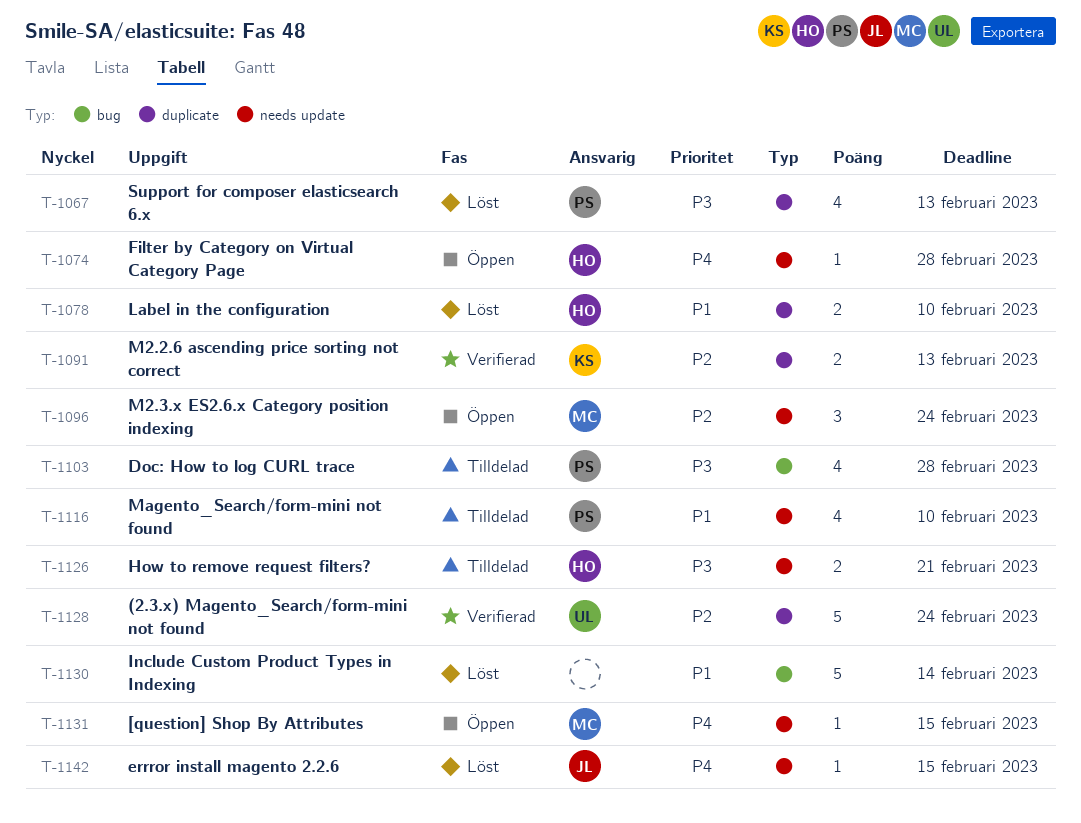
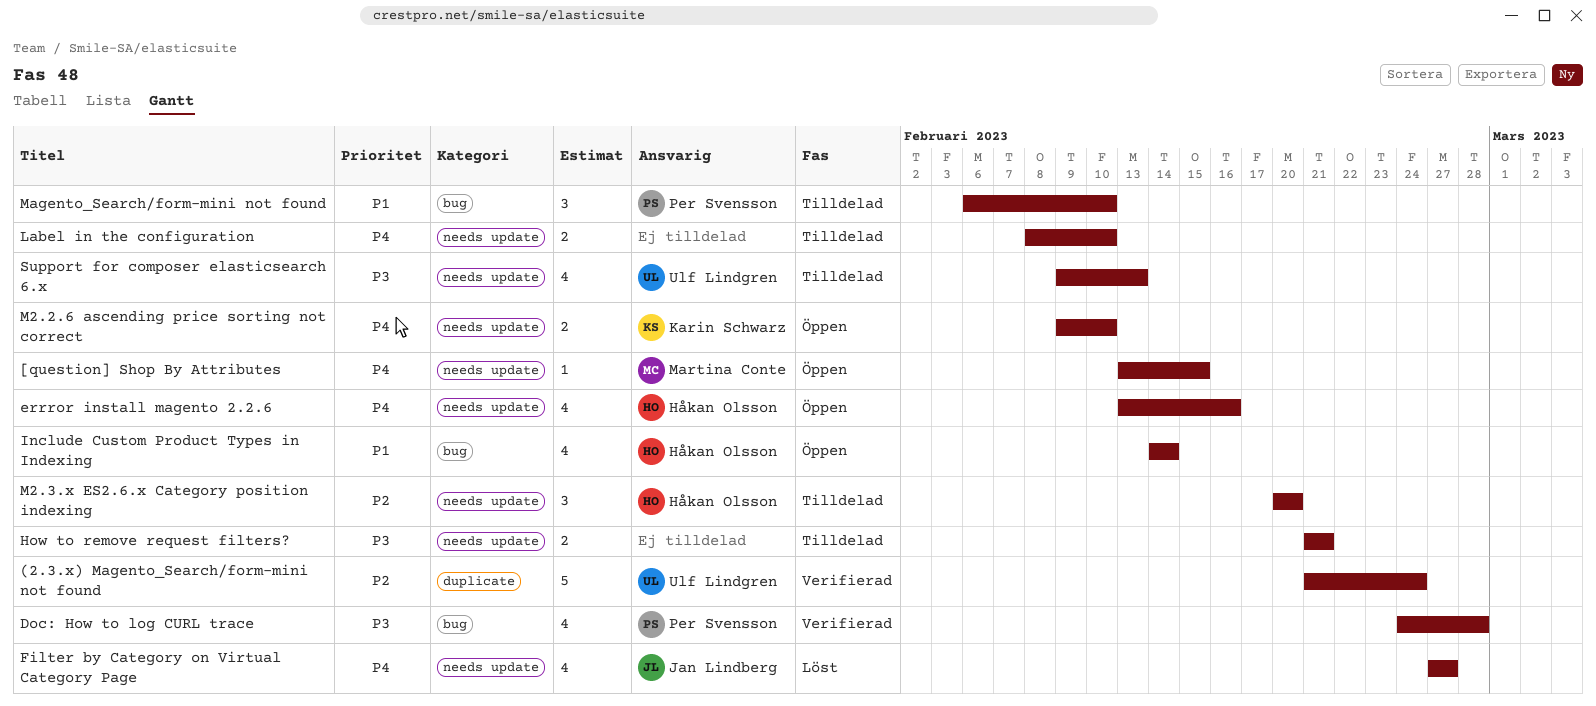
Doc: How to log CURL trace, status: Tilldelad -> Verifierad
errror install magento 2.2.6, status: Löst -> Öppen
errror install magento 2.2.6, owner: Jan Lindberg -> Håkan Olsson
errror install magento 2.2.6, estimate: 1 -> 4
errror install magento 2.2.6, due: Feb 15 -> Feb 16
Filter by Category on Virtual Category Page, status: Öppen -> Löst
Filter by Category on Virtual Category Page, owner: Håkan Olsson -> Jan Lindberg
Filter by Category on Virtual Category Page, estimate: 1 -> 4
Filter by Category on Virtual Category Page, due: Feb 28 -> Feb 27
How to remove request filters?, owner: Håkan Olsson -> none
Include Custom Product Types in Indexing, status: Löst -> Öppen
Include Custom Product Types in Indexing, owner: none -> Håkan Olsson
Include Custom Product Types in Indexing, estimate: 5 -> 4
Label in the configuration, status: Löst -> Tilldelad
Label in the configuration, owner: Håkan Olsson -> none
Label in the configuration, priority: P1 -> P4
Label in the configuration, label: duplicate -> needs update
M2.2.6 ascending price sorting not correct, status: Verifierad -> Öppen
M2.2.6 ascending price sorting not correct, priority: P2 -> P4
M2.2.6 ascending price sorting not correct, label: duplicate -> needs update
M2.2.6 ascending price sorting not correct, due: Feb 13 -> Feb 10
M2.3.x ES2.6.x Category position indexing, status: Öppen -> Tilldelad
M2.3.x ES2.6.x Category position indexing, owner: Martina Conte -> Håkan Olsson
M2.3.x ES2.6.x Category position indexing, due: Feb 24 -> Feb 20
Magento_Search/form-mini not found, label: needs update -> bug
Magento_Search/form-mini not found, estimate: 4 -> 3
Support for composer elasticsearch 6.x, status: Löst -> Tilldelad
Support for composer elasticsearch 6.x, owner: Per Svensson -> Ulf Lindgren
Support for composer elasticsearch 6.x, label: duplicate -> needs update

